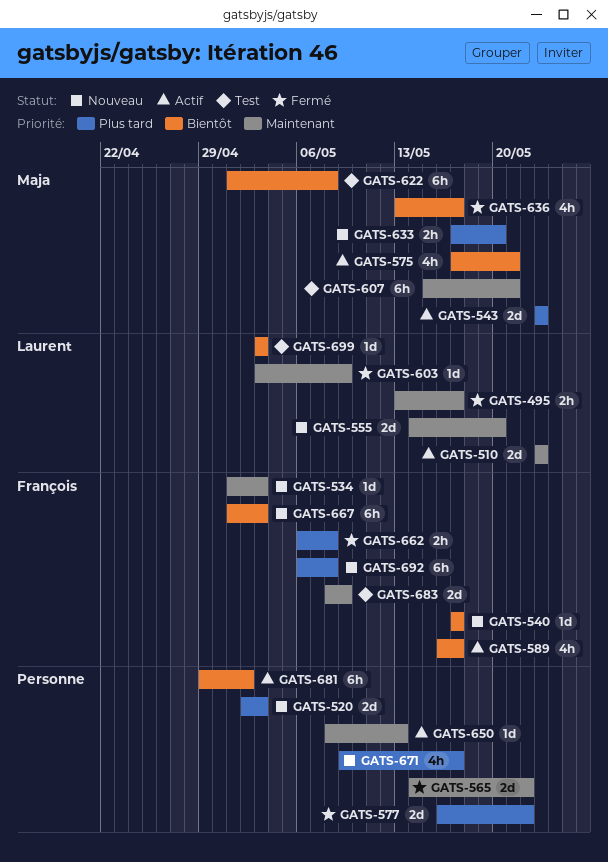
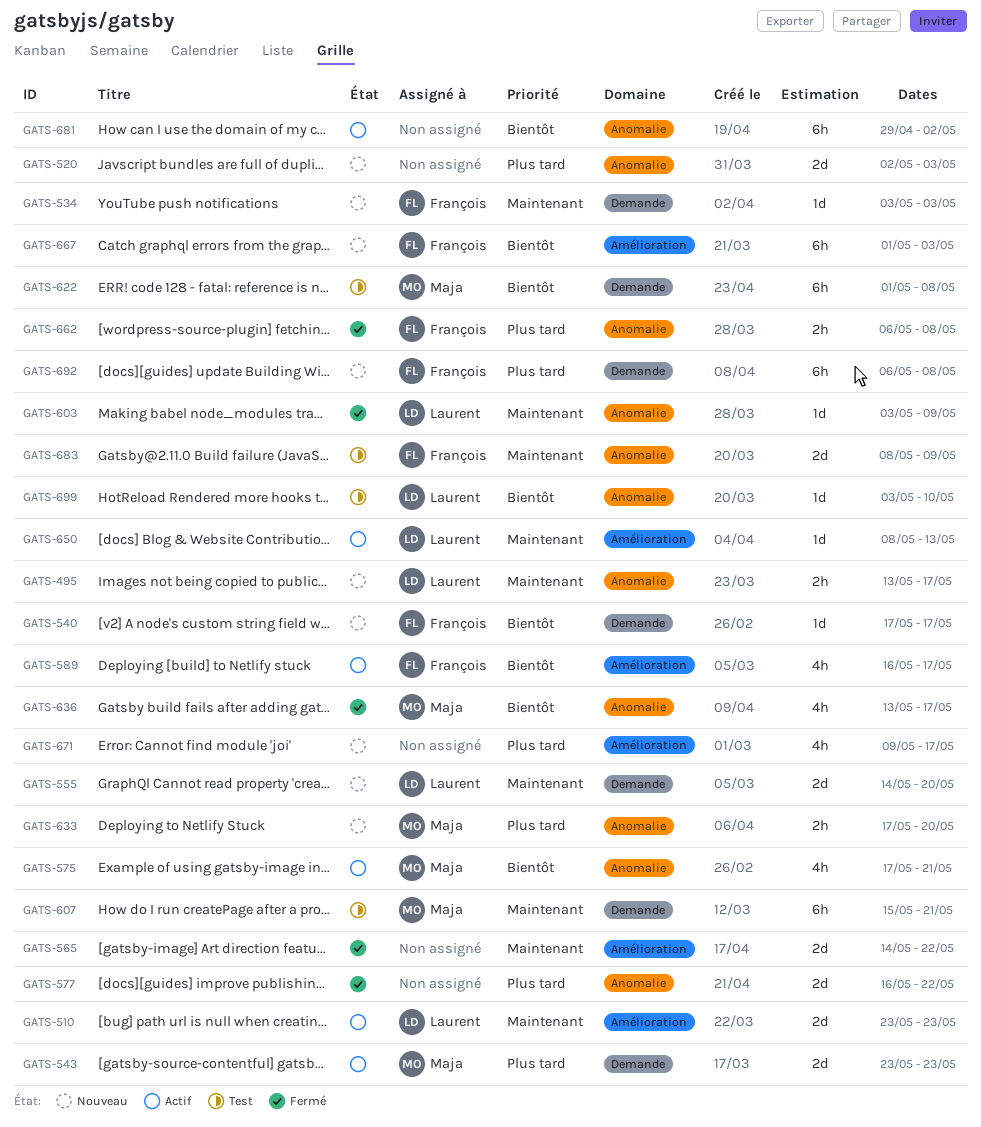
GATS-495, status: Fermé -> Nouveau
GATS-534, start: May 1 -> May 3
GATS-650, owner: none -> Laurent
GATS-699, due: May 3 -> May 10

